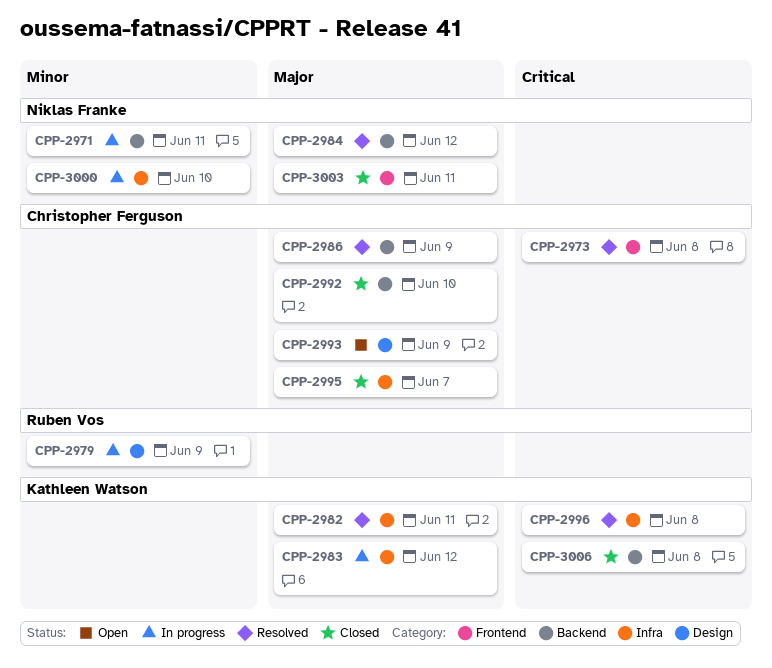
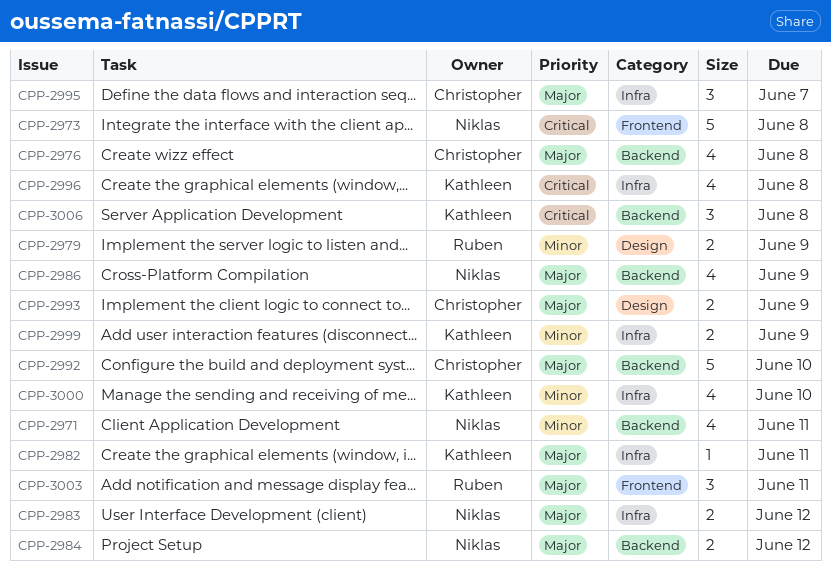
CPP-2973, owner: Christopher Ferguson -> Niklas Franke
CPP-2976: none -> present
CPP-2983, owner: Kathleen Watson -> Niklas Franke
CPP-2986, owner: Christopher Ferguson -> Niklas Franke
CPP-2999: none -> present
CPP-3000, owner: Niklas Franke -> Kathleen Watson
CPP-3003, owner: Niklas Franke -> Ruben Vos

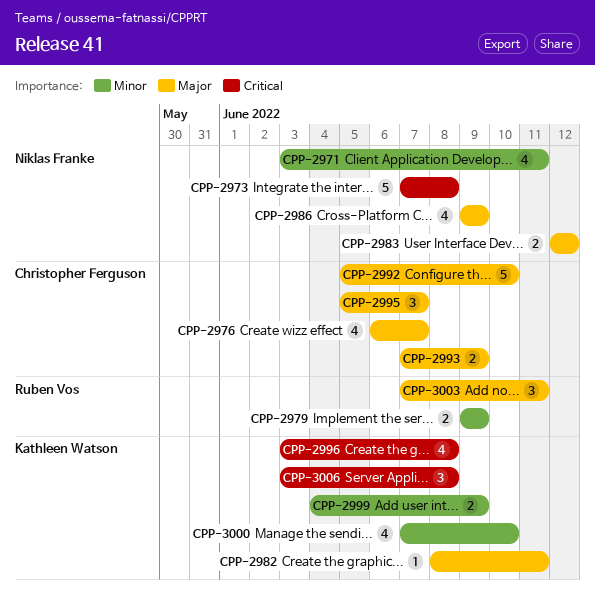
CPP-2976, due: Jun 8 -> Jun 7
CPP-2984: present -> none

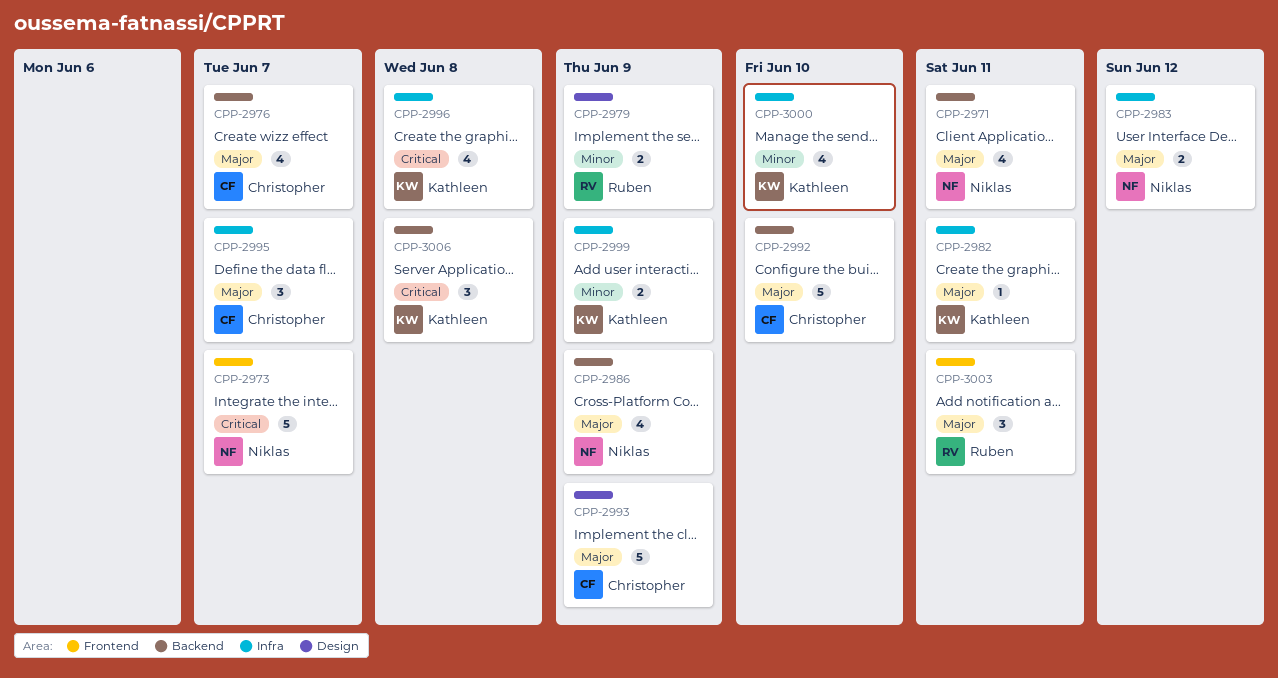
CPP-2971, priority: Minor -> Major
CPP-2973, due: Jun 8 -> Jun 7
CPP-2993, estimate: 2 -> 5

